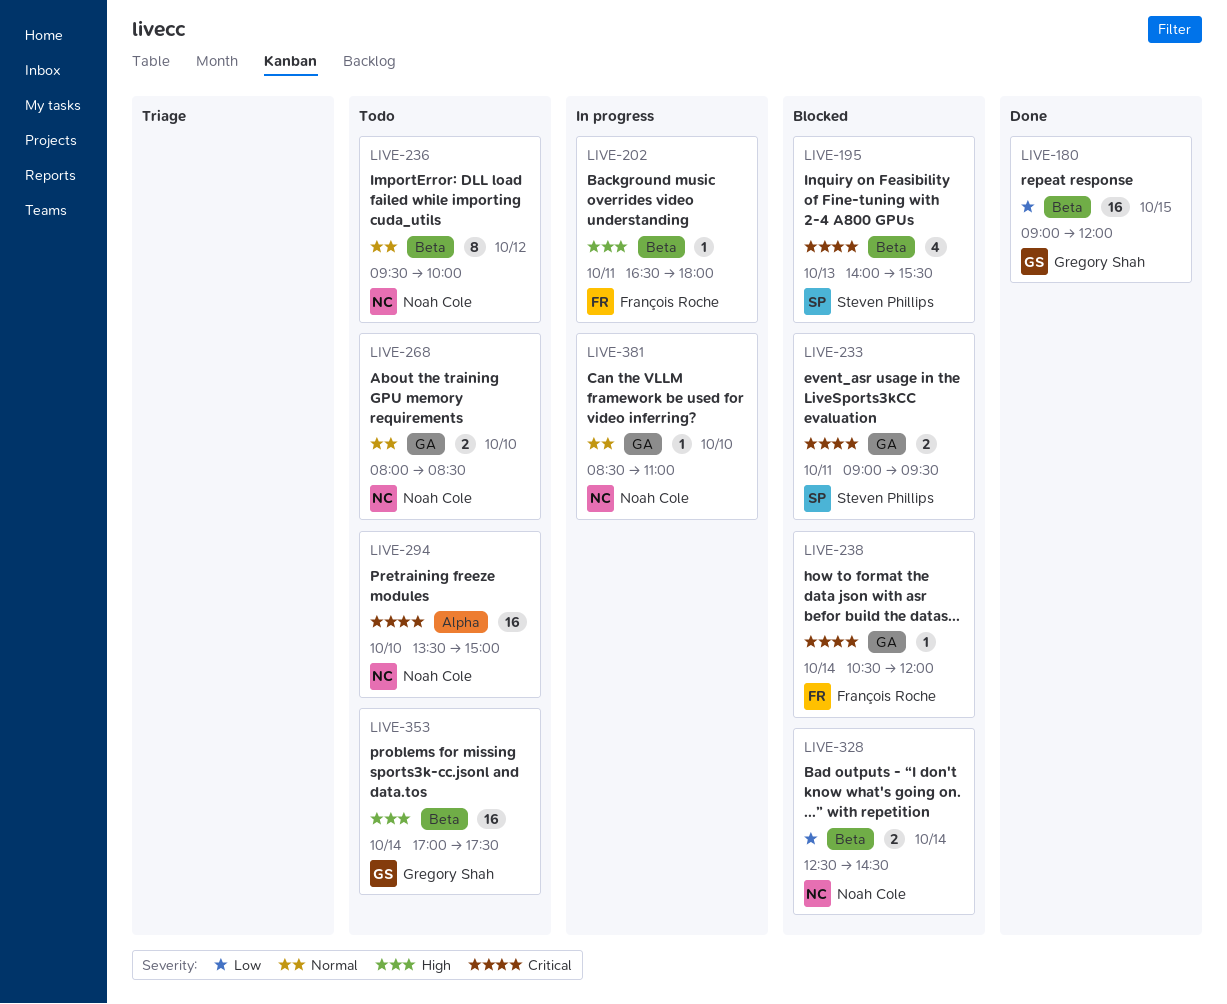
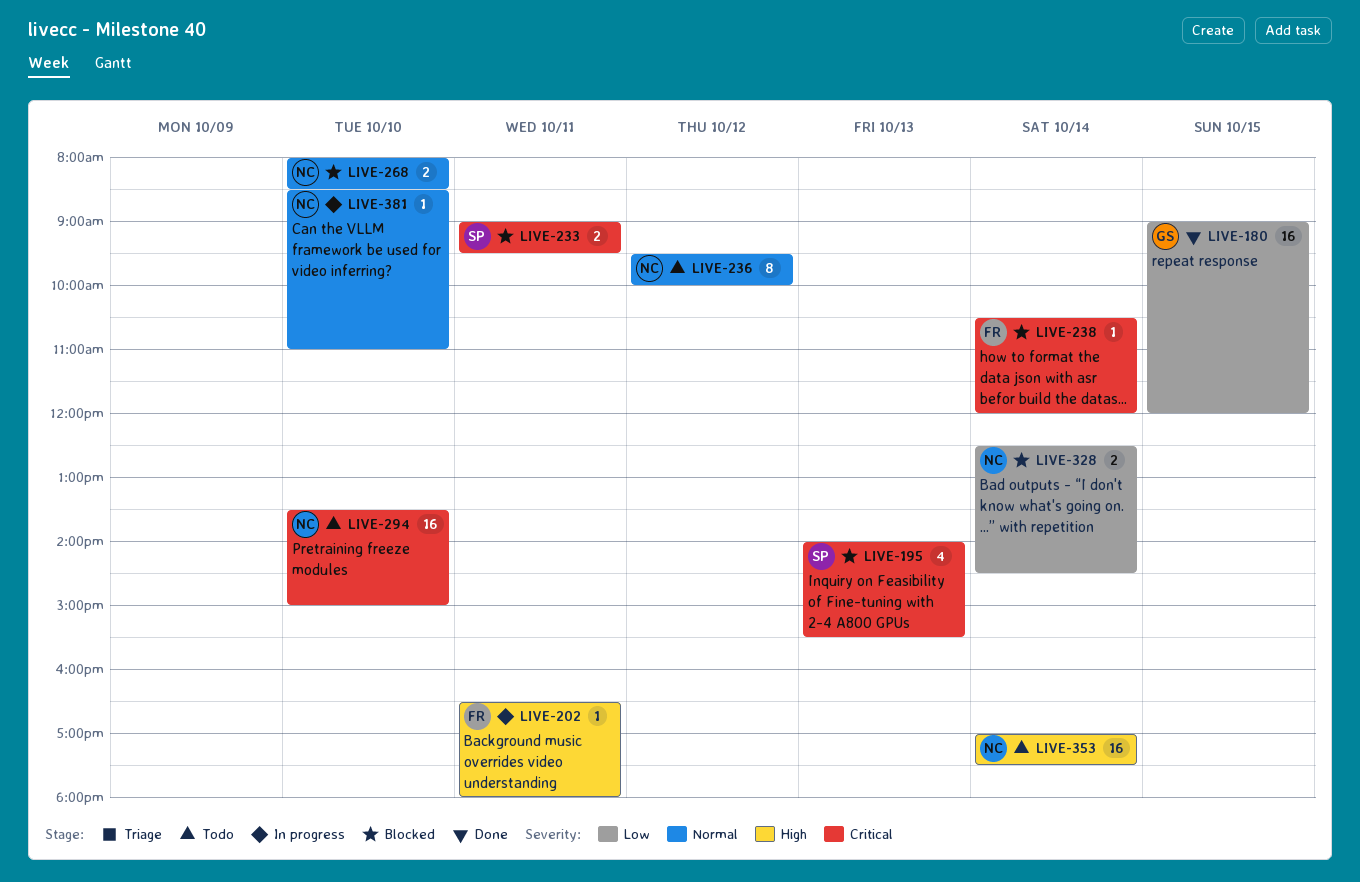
LIVE-268, status: Todo -> Blocked
LIVE-353, owner: Gregory Shah -> Noah Cole

